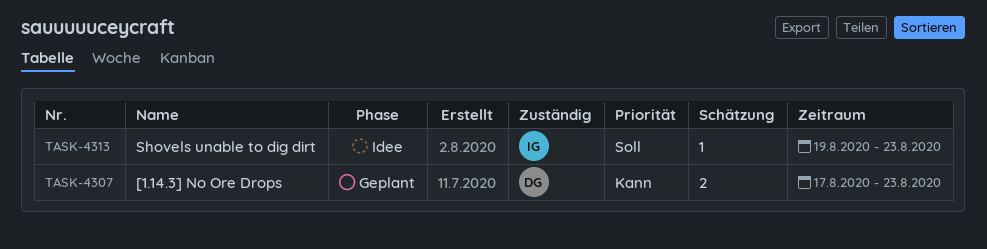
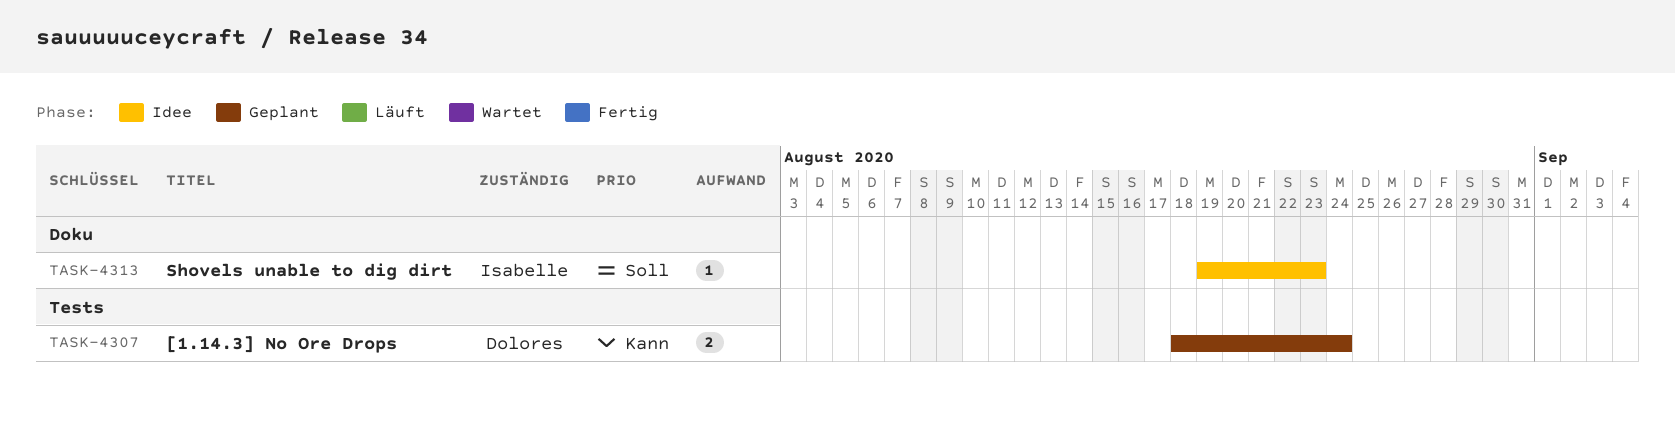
TASK-4307, start: Aug 17 -> Aug 18
TASK-4307, due: Aug 23 -> Aug 24

